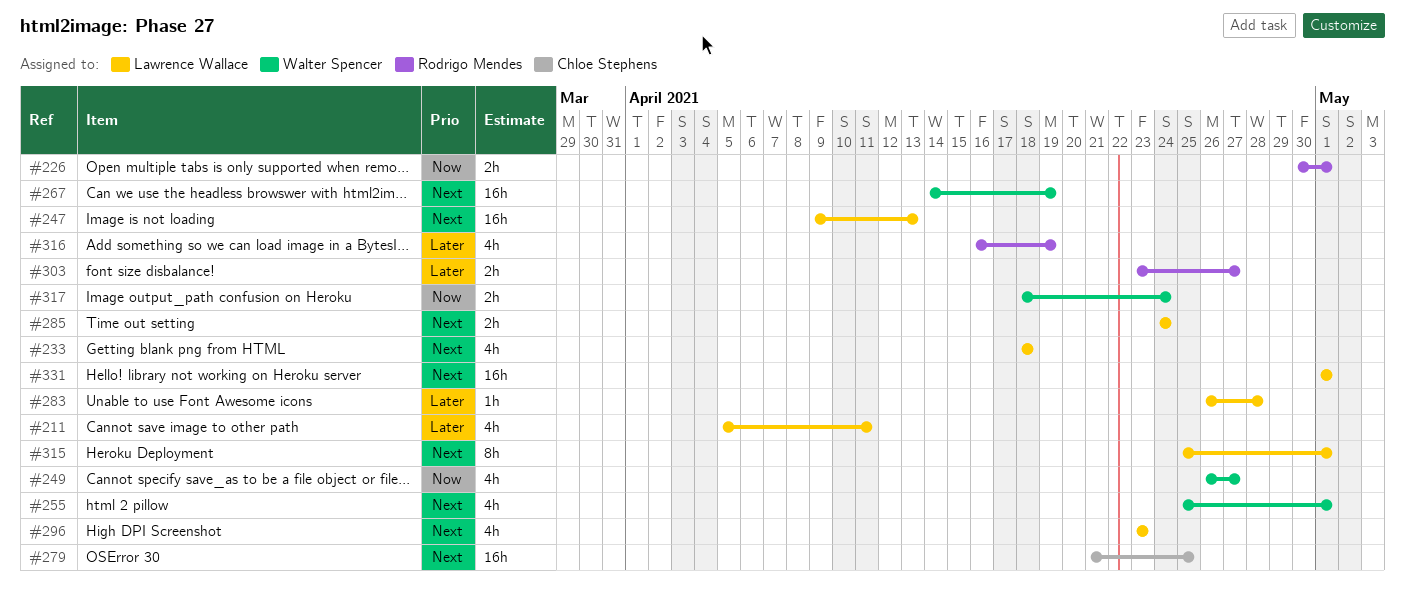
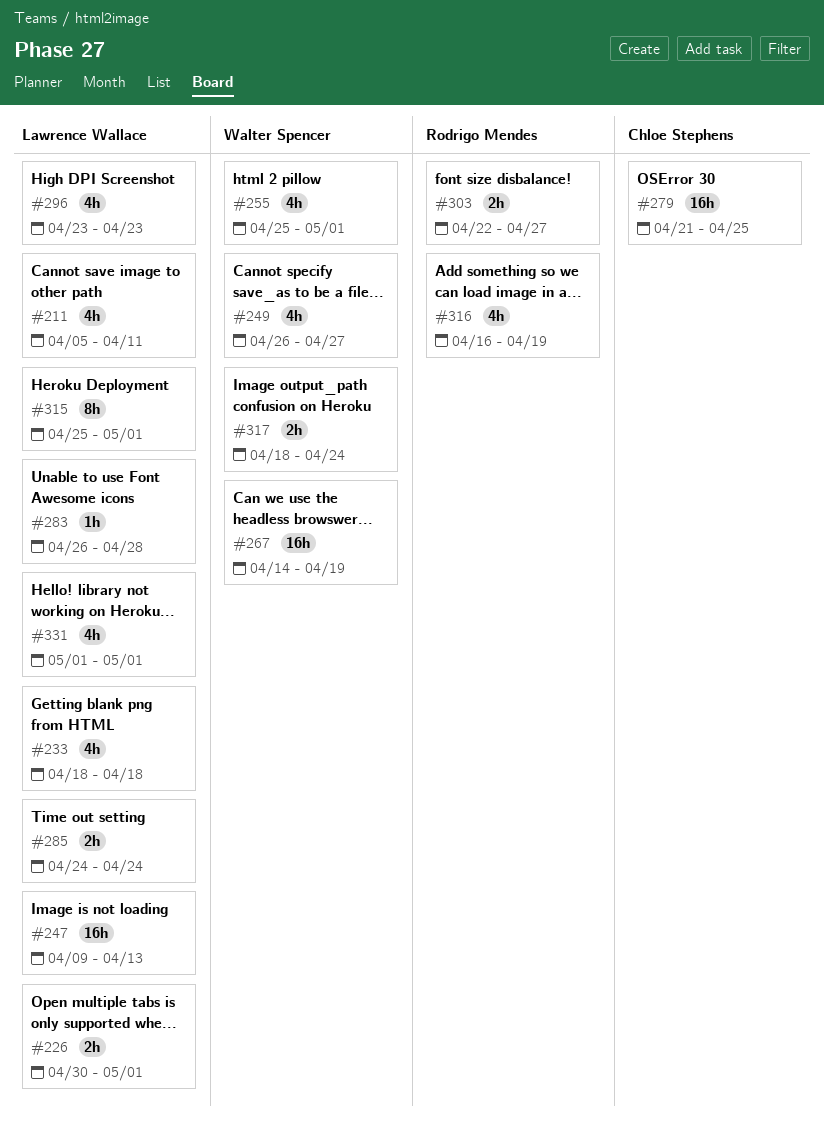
#226, owner: Rodrigo Mendes -> Lawrence Wallace
#303, start: Apr 23 -> Apr 22
#331, estimate: 16h -> 4h

